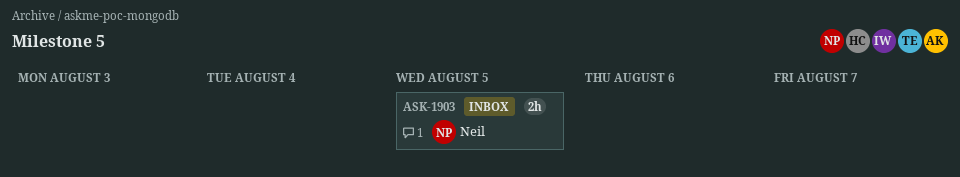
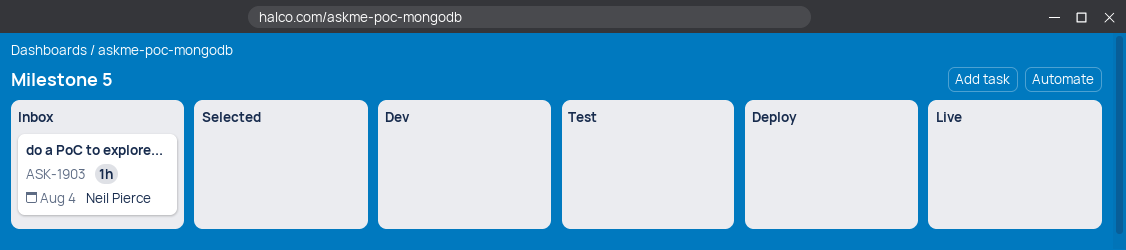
ASK-1903, estimate: 2h -> 1h
ASK-1903, due: Aug 5 -> Aug 4

